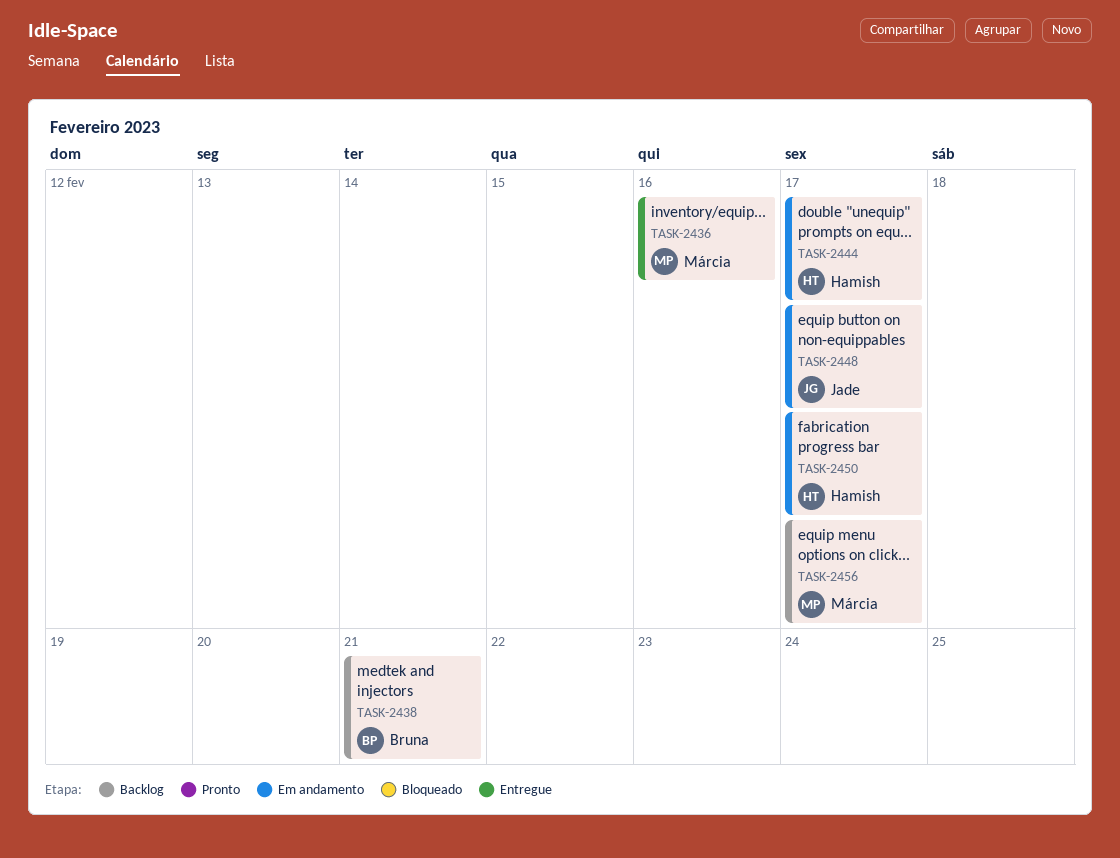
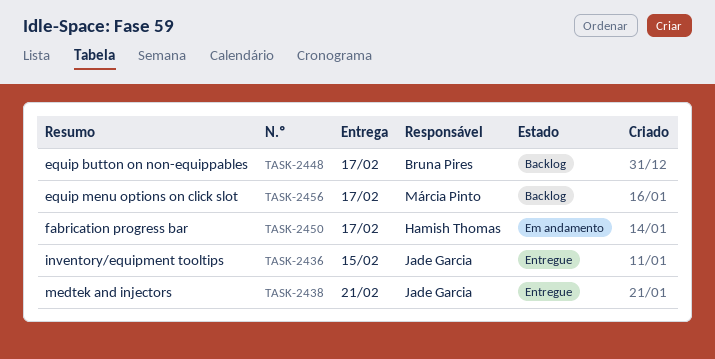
TASK-2436, owner: Márcia Pinto -> Jade Garcia
TASK-2436, due: Feb 16 -> Feb 15
TASK-2438, status: Backlog -> Entregue
TASK-2438, owner: Bruna Pires -> Jade Garcia
TASK-2444: present -> none
TASK-2448, status: Em andamento -> Backlog
TASK-2448, owner: Jade Garcia -> Bruna Pires

